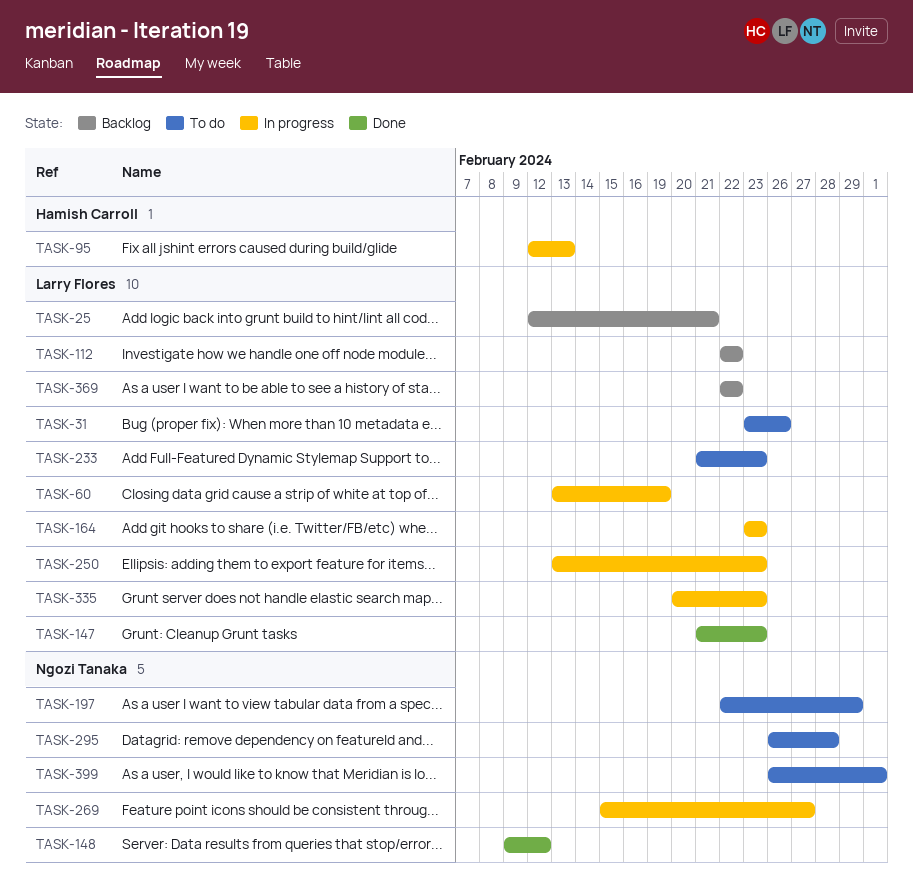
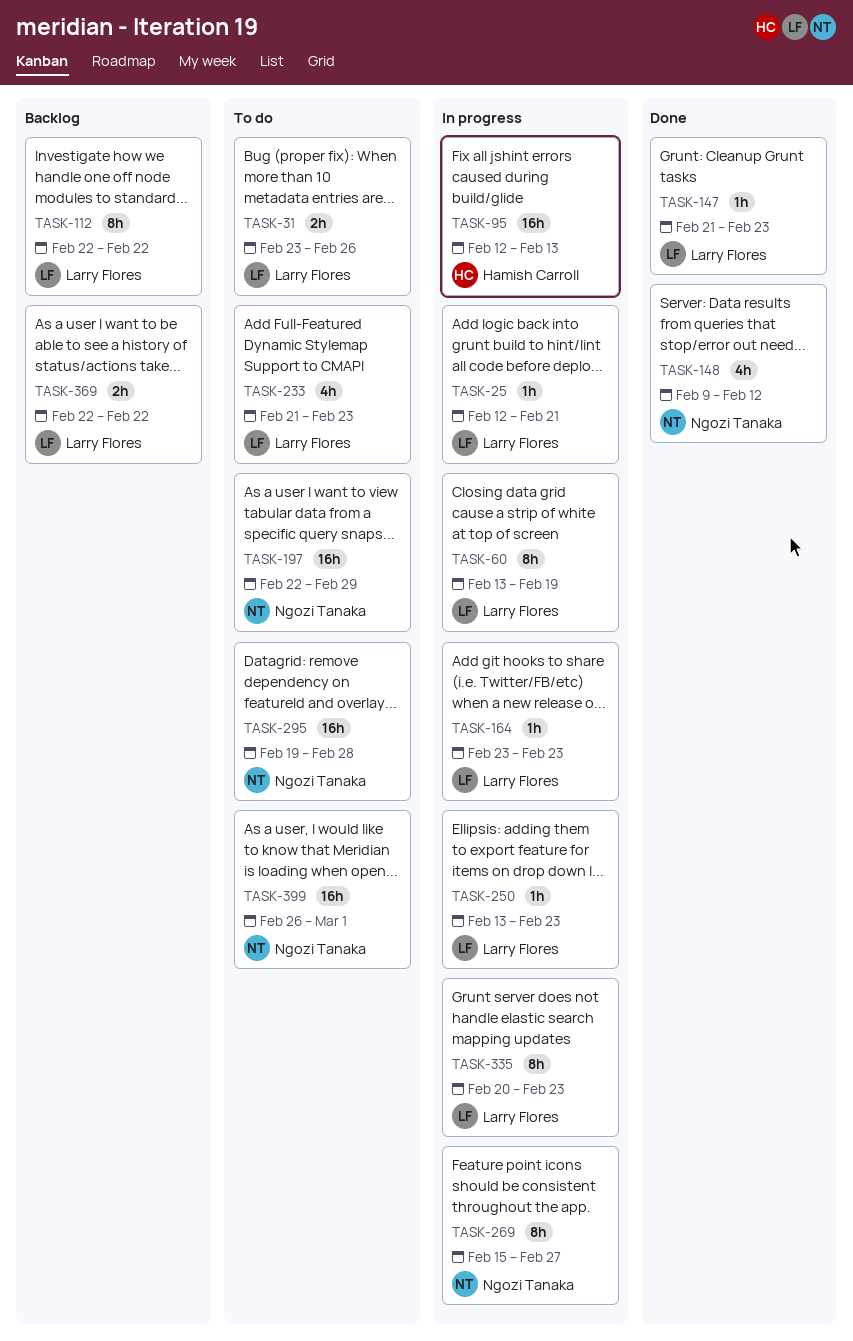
TASK-25, status: Backlog -> In progress
TASK-295, start: Feb 26 -> Feb 19

